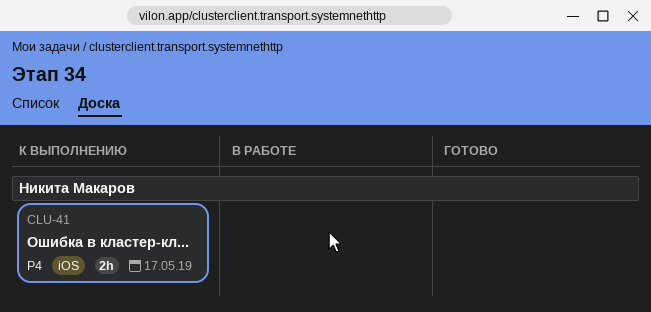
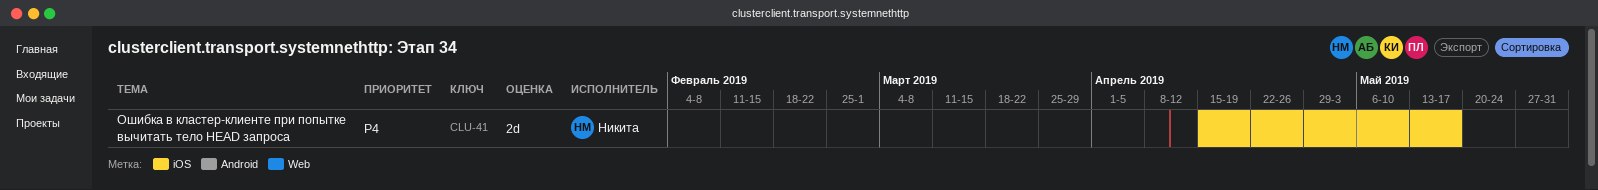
CLU-41, estimate: 2h -> 2d

